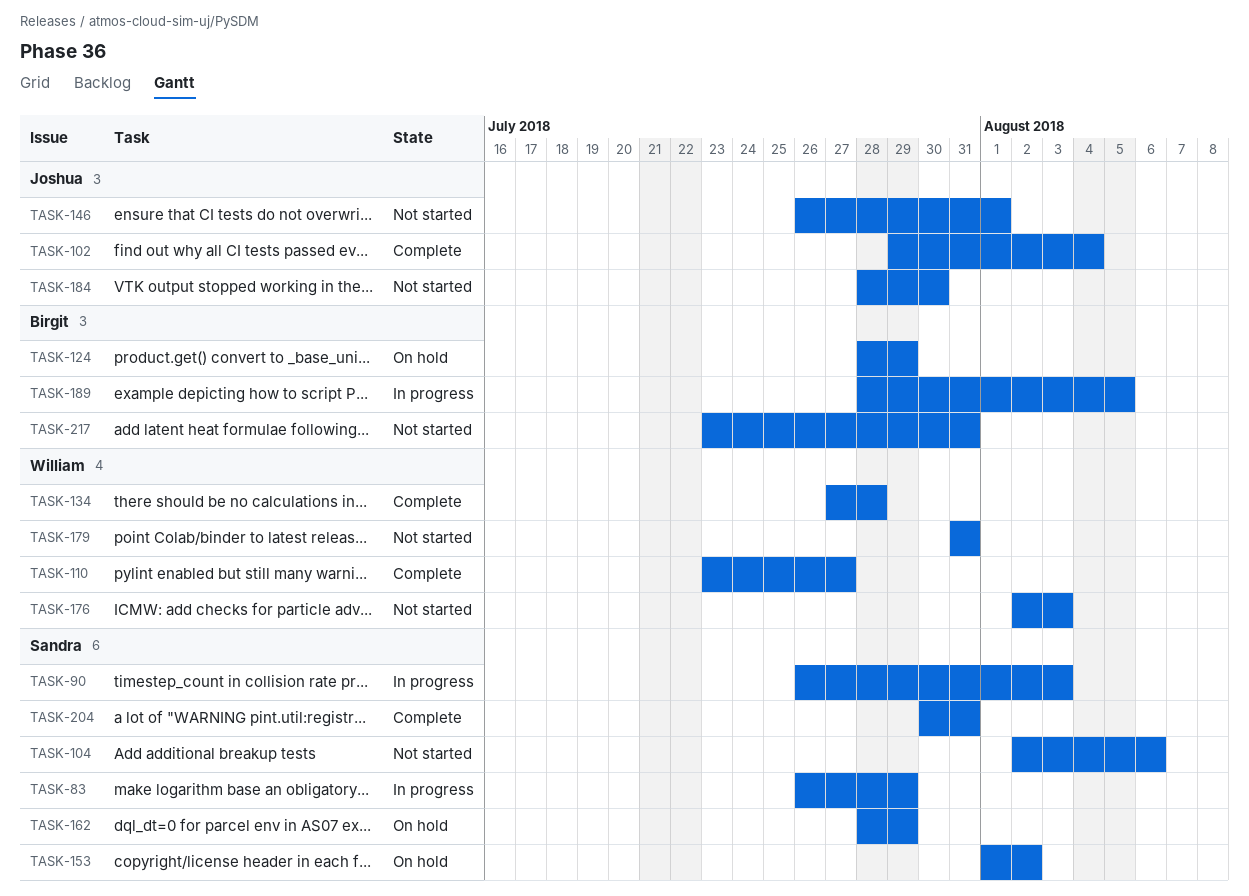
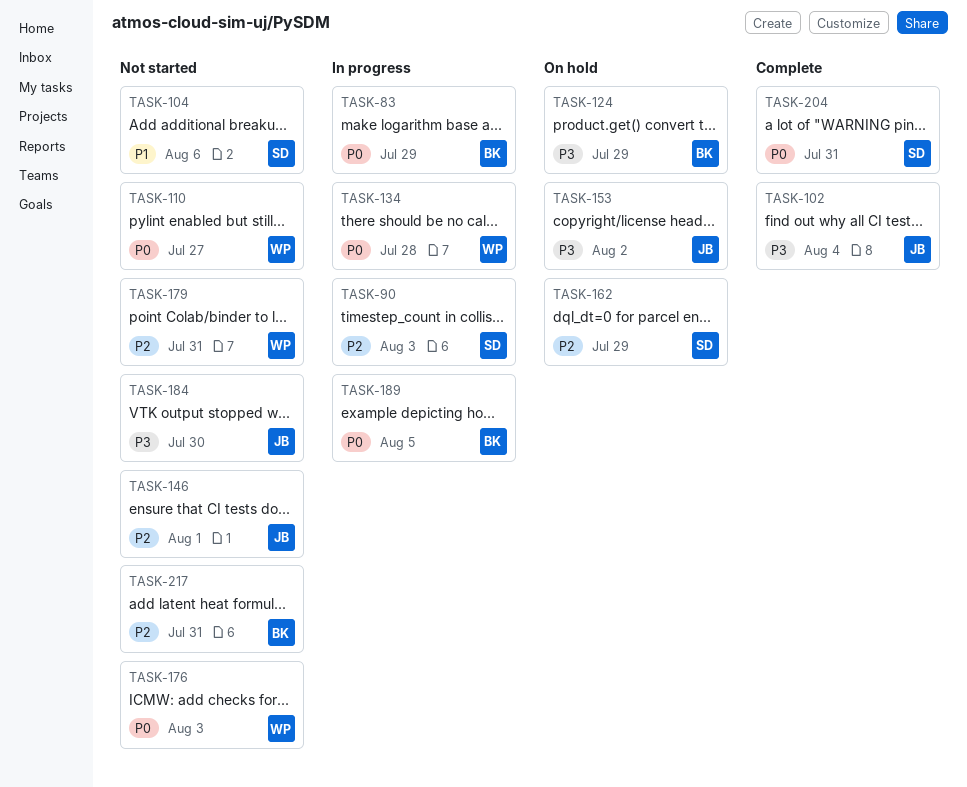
TASK-83, owner: Sandra -> Birgit
TASK-110, status: Complete -> Not started
TASK-134, status: Complete -> In progress
TASK-153, owner: Sandra -> Joshua

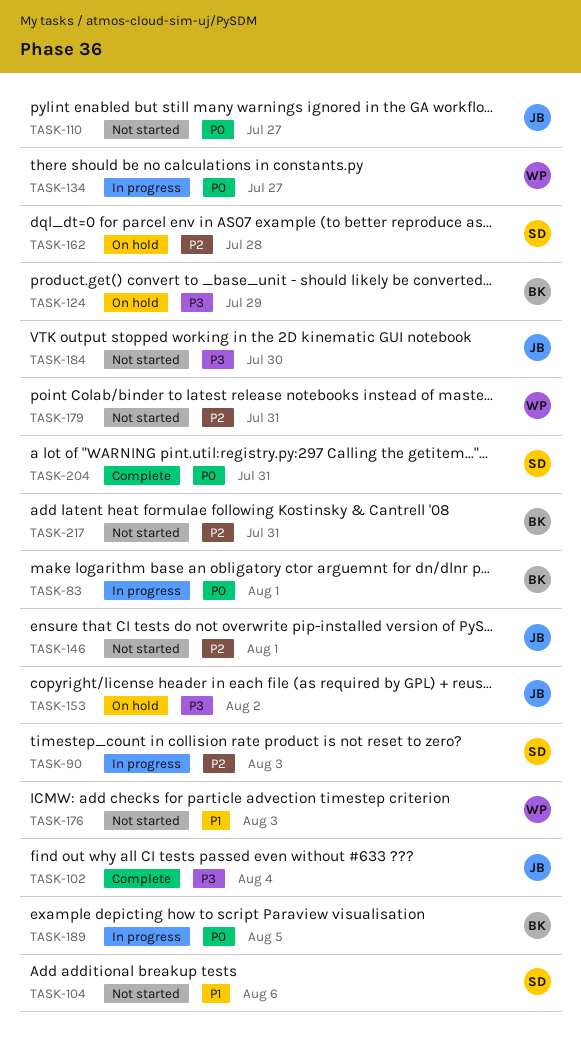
TASK-83, due: Jul 29 -> Aug 1
TASK-110, owner: WP -> JB
TASK-134, due: Jul 28 -> Jul 27
TASK-162, due: Jul 29 -> Jul 28
TASK-176, priority: P0 -> P1

